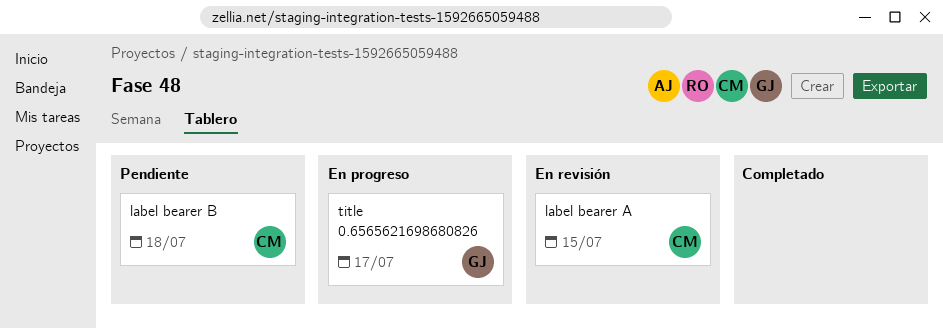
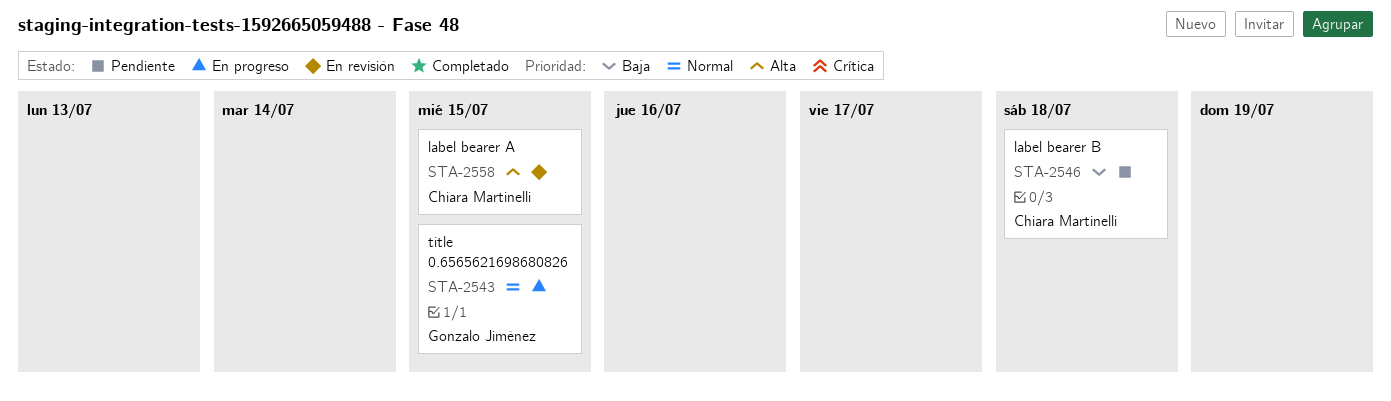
title 0.6565621698680826, due: Jul 17 -> Jul 15

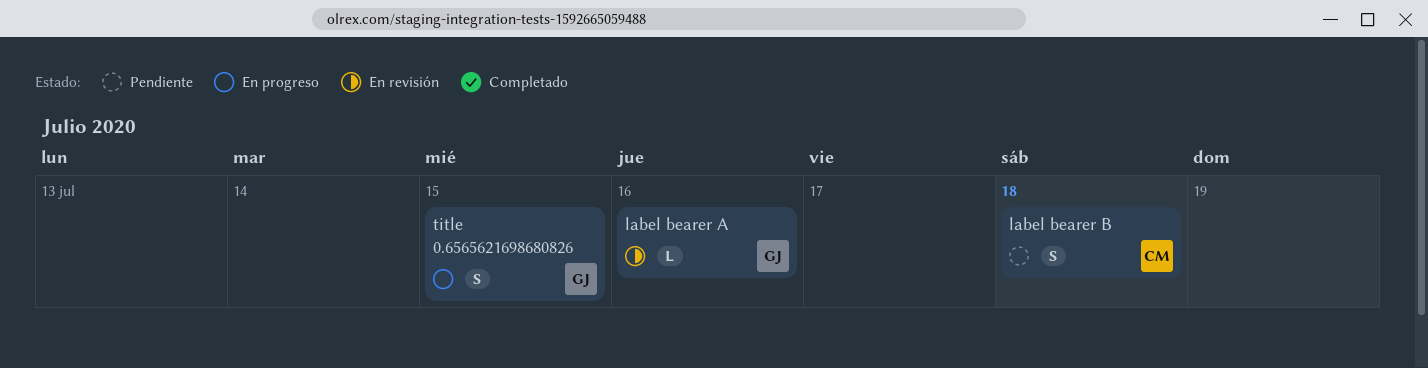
label bearer A, owner: Chiara Martinelli -> Gonzalo Jiménez
label bearer A, due: Jul 15 -> Jul 16

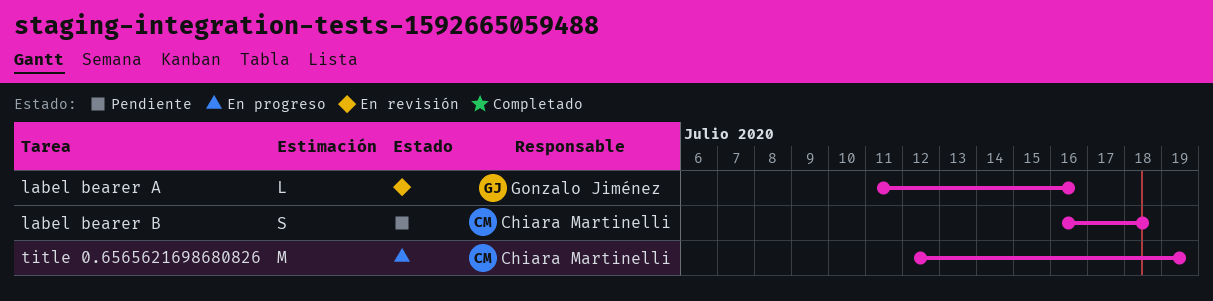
title 0.6565621698680826, owner: Gonzalo Jiménez -> Chiara Martinelli
title 0.6565621698680826, estimate: S -> M
title 0.6565621698680826, due: Jul 15 -> Jul 19

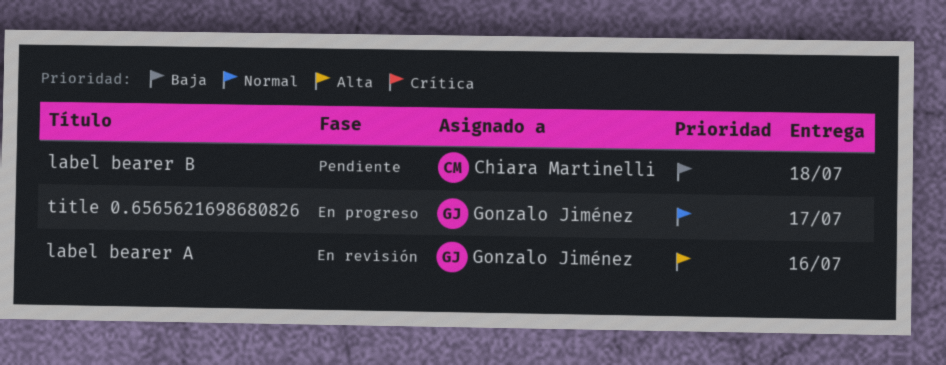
title 0.6565621698680826, owner: Chiara Martinelli -> Gonzalo Jiménez
title 0.6565621698680826, due: Jul 19 -> Jul 17

